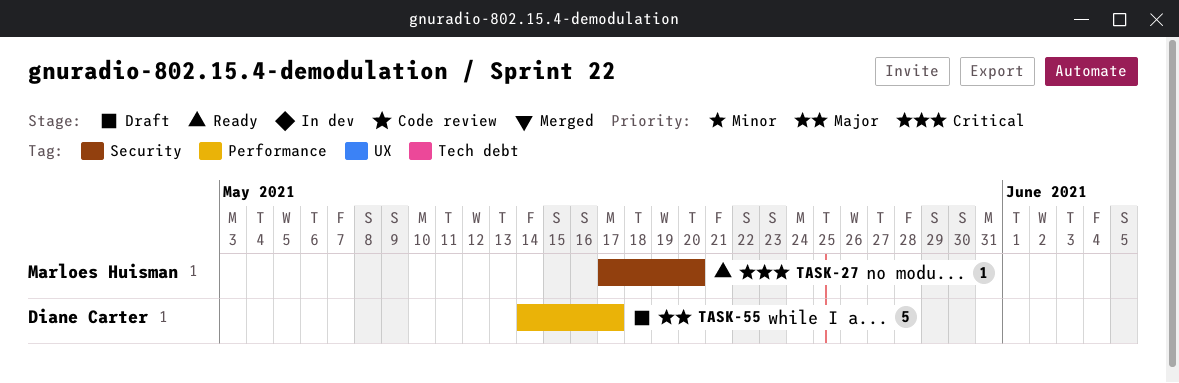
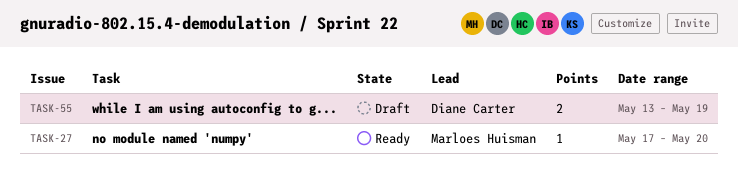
TASK-55, estimate: 5 -> 2
TASK-55, start: May 14 -> May 13
TASK-55, due: May 17 -> May 19

